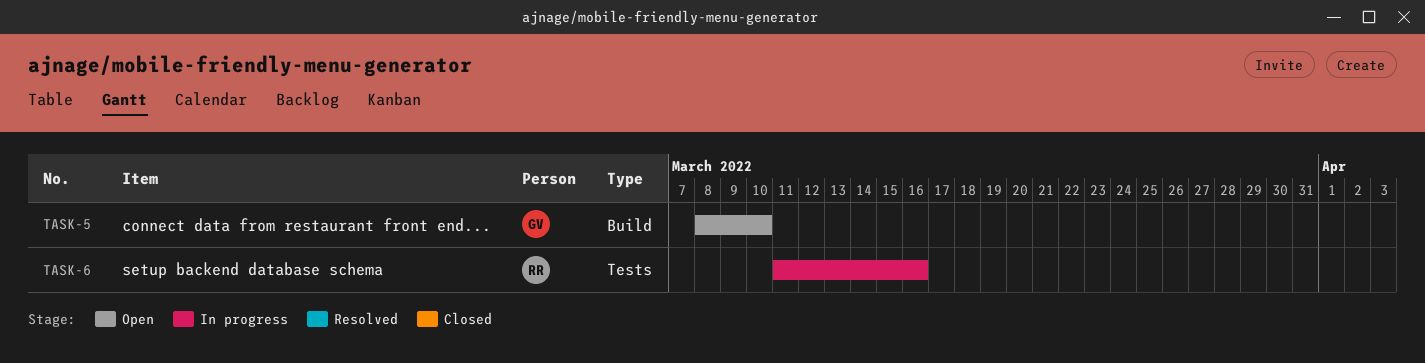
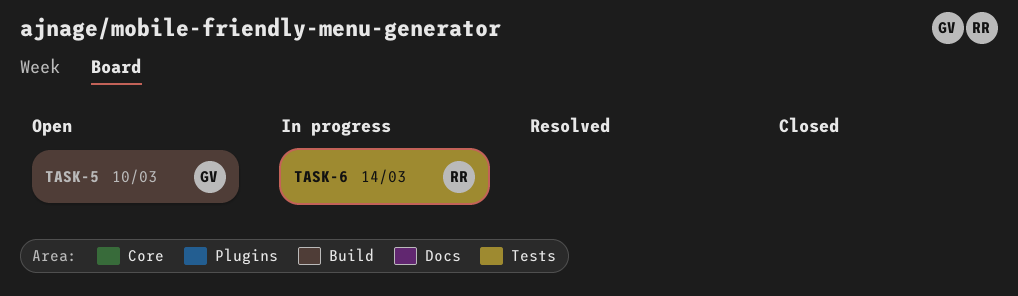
TASK-6, due: Mar 16 -> Mar 14

